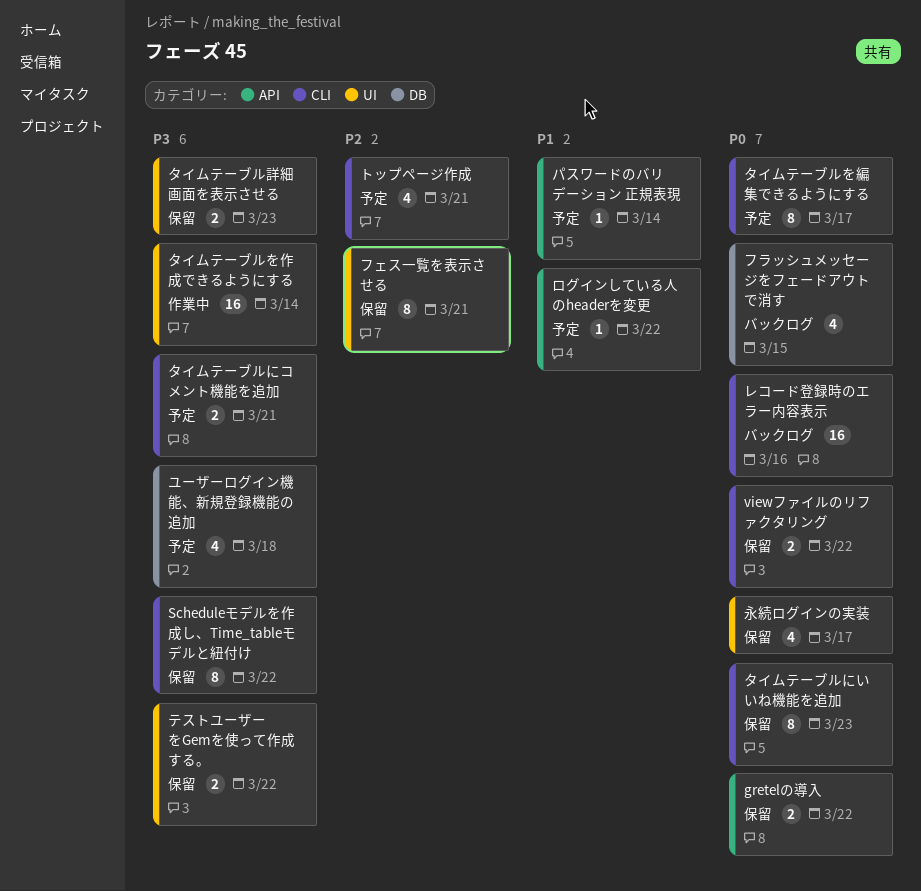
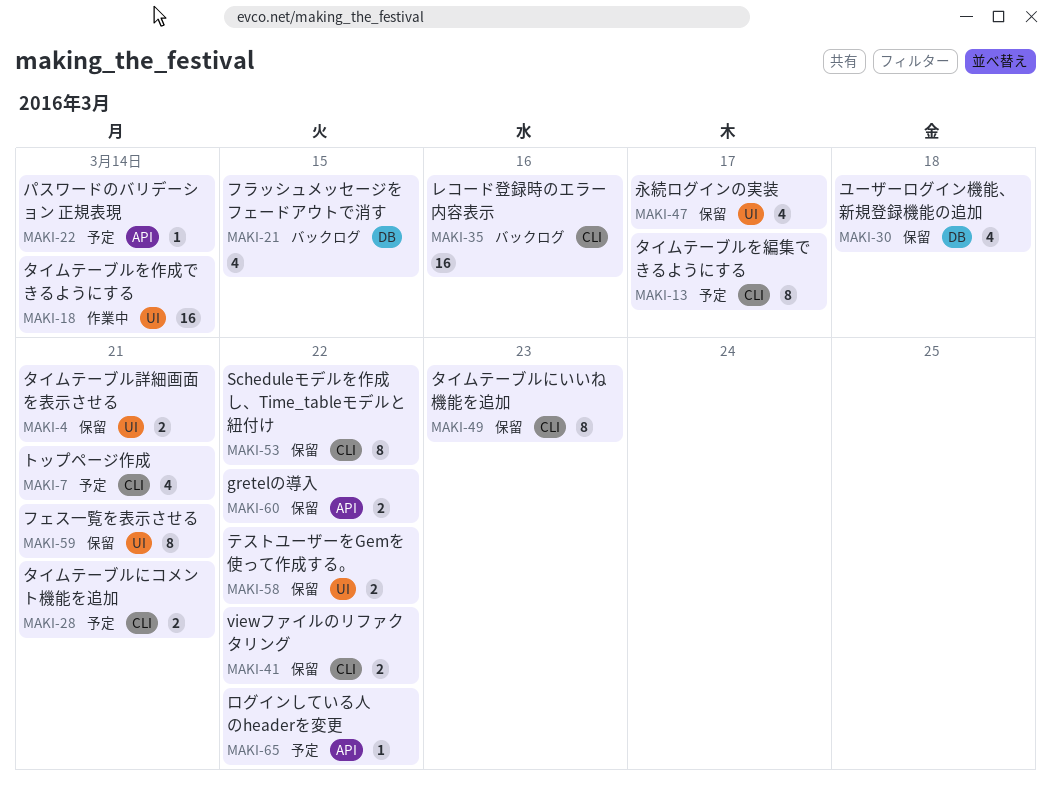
タイムテーブル詳細画面を表示させる, due: Mar 23 -> Mar 21
ユーザーログイン機能、新規登録機能の追加, status: 予定 -> 保留

